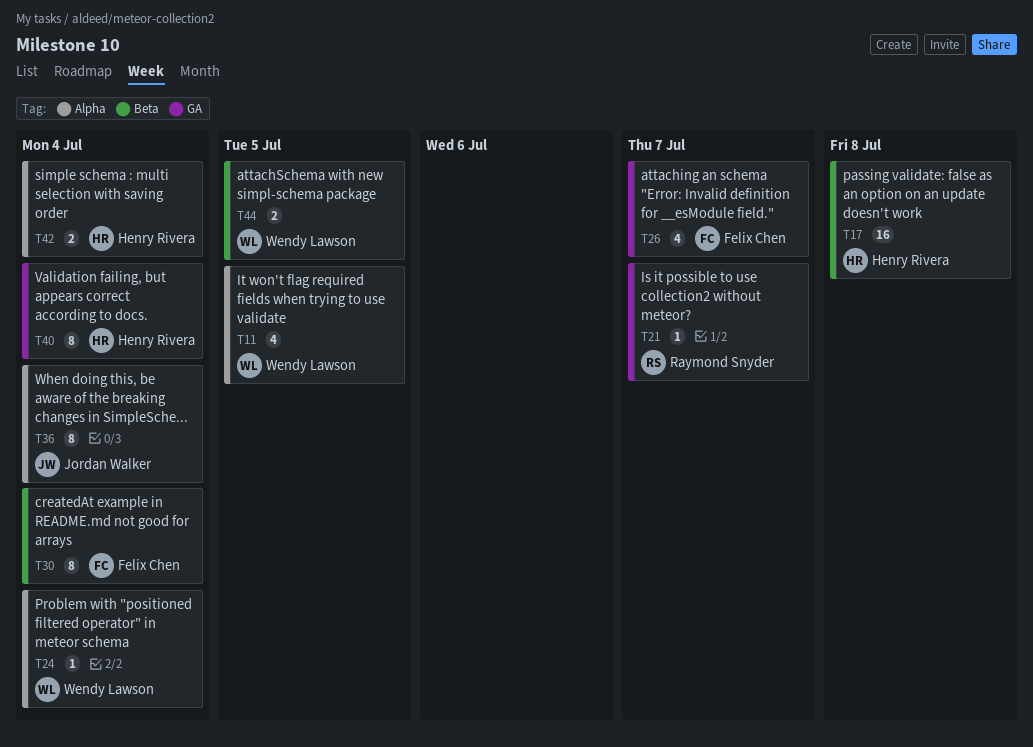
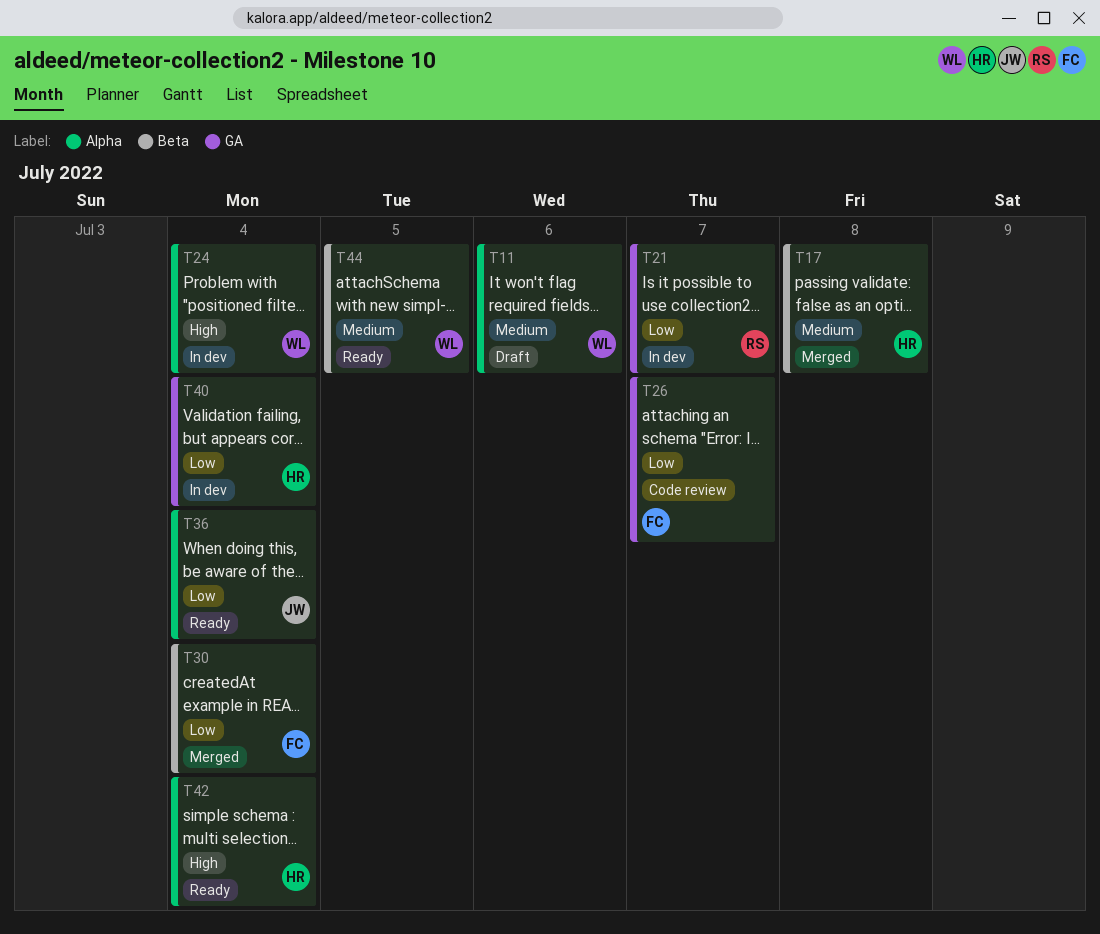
T11, due: Jul 5 -> Jul 6

